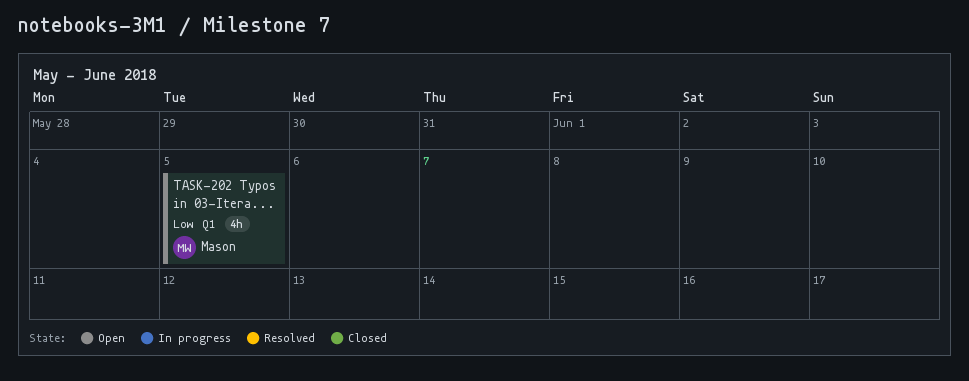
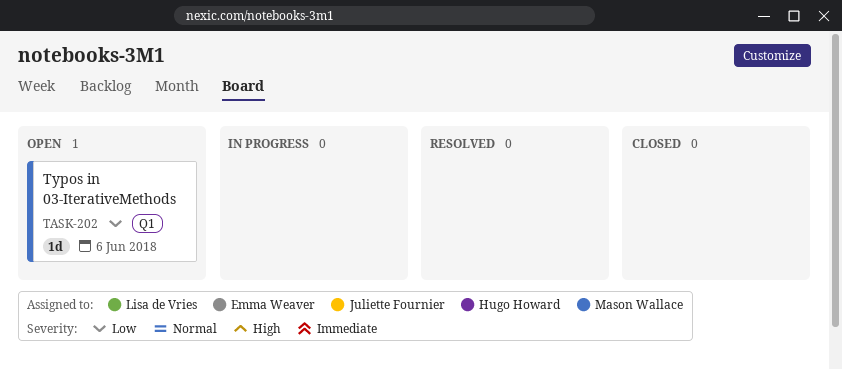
TASK-202, estimate: 4h -> 1d
TASK-202, due: Jun 5 -> Jun 6

